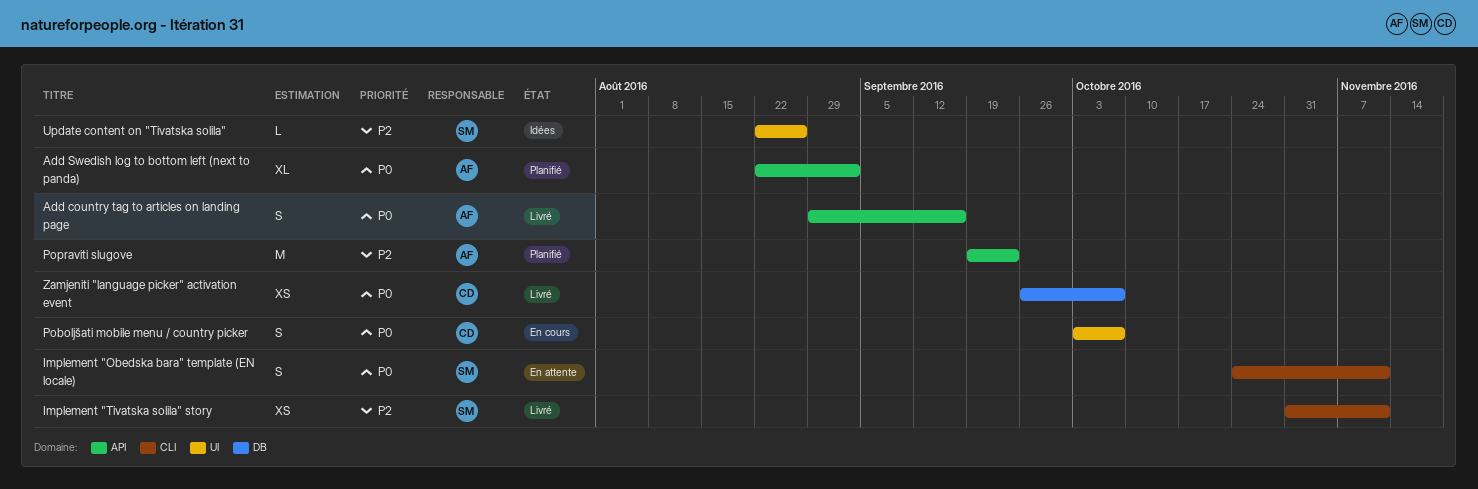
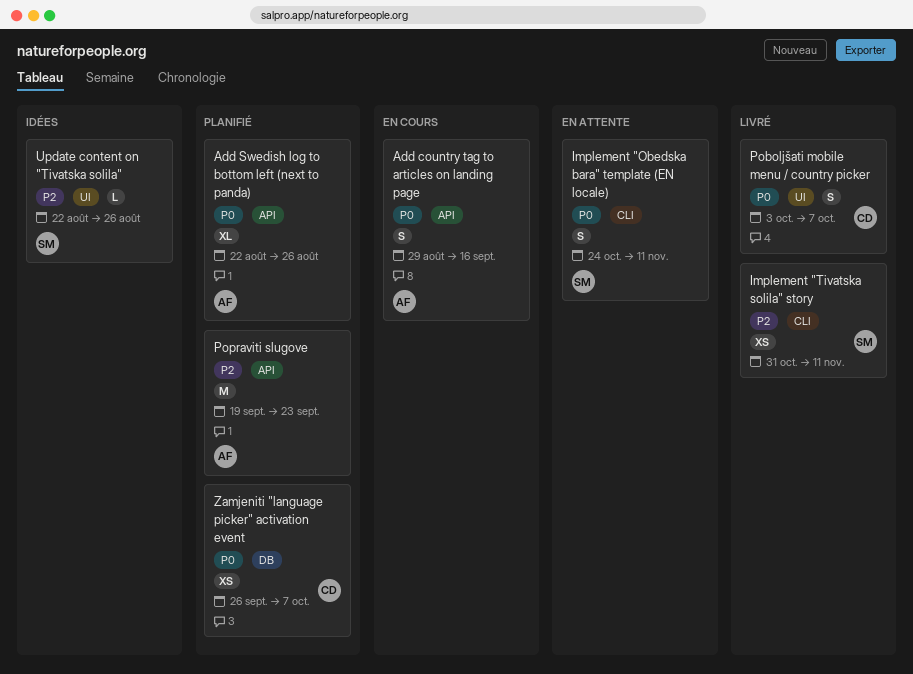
Add country tag to articles on landing page, status: Livré -> En cours
Add Swedish log to bottom left (next to panda), due: Sep 2 -> Aug 26
Poboljšati mobile menu / country picker, status: En cours -> Livré
Zamjeniti "language picker" activation event, status: Livré -> Planifié

